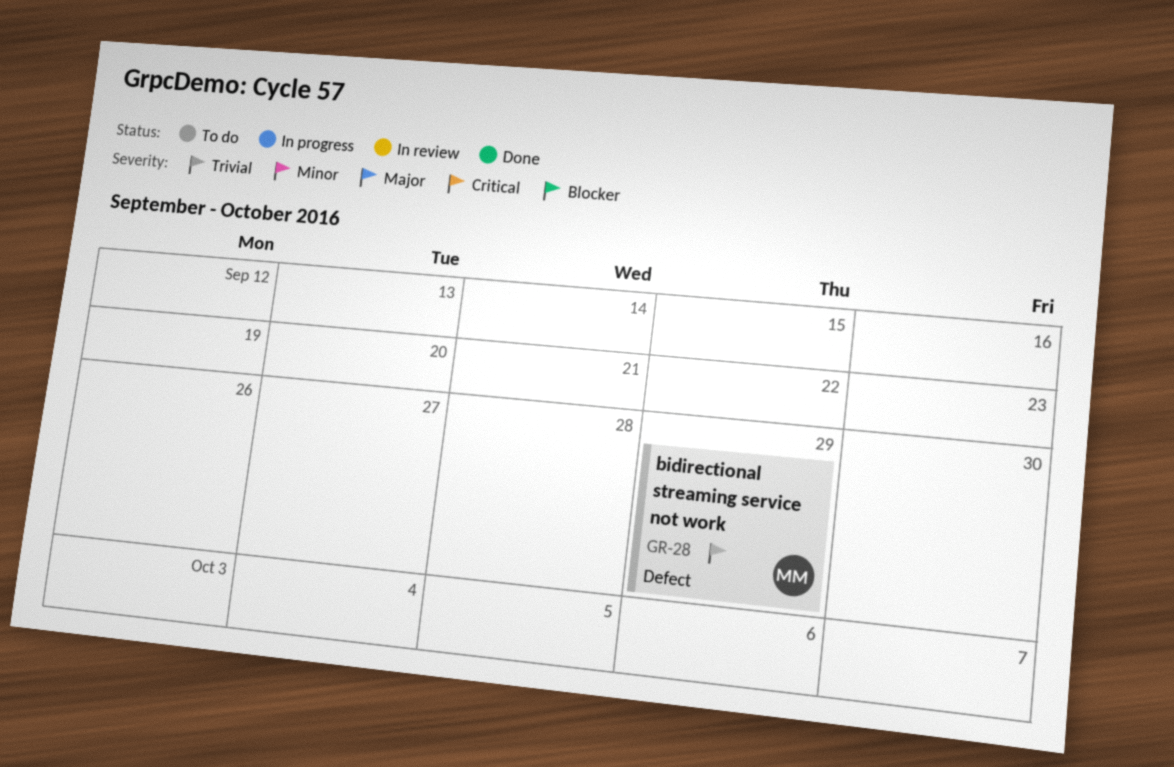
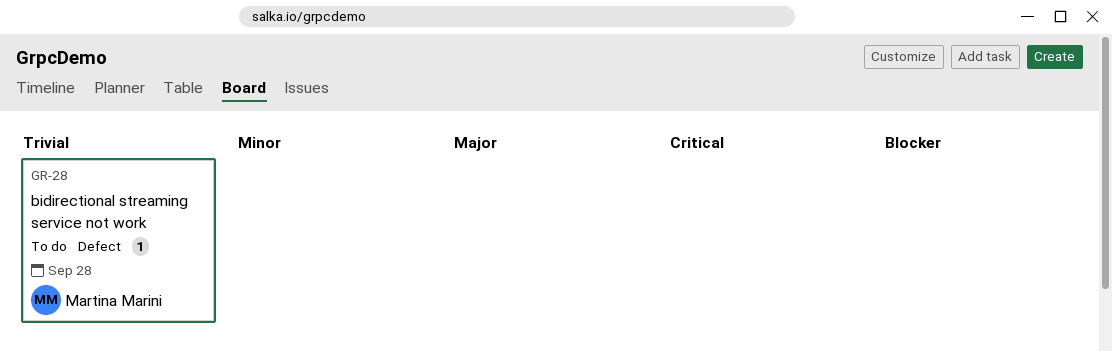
GR-28, due: Sep 29 -> Sep 28

